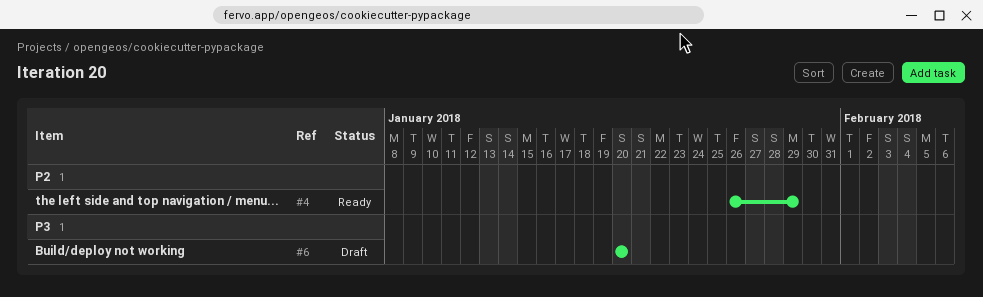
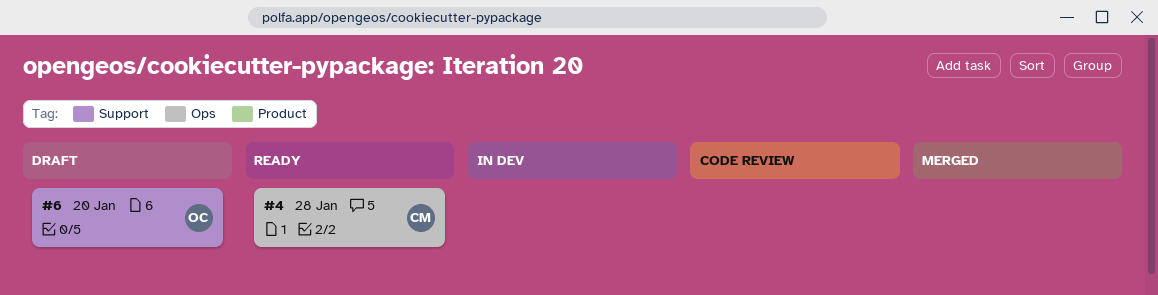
#4, due: Jan 29 -> Jan 28

